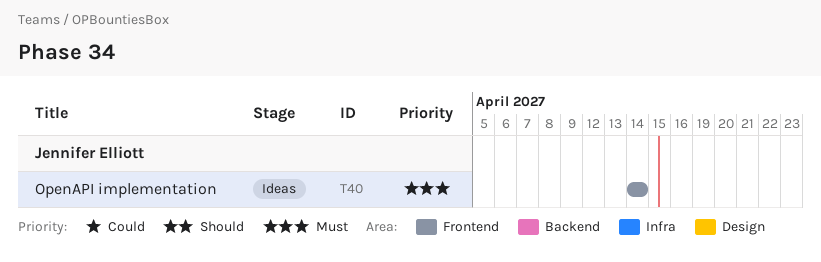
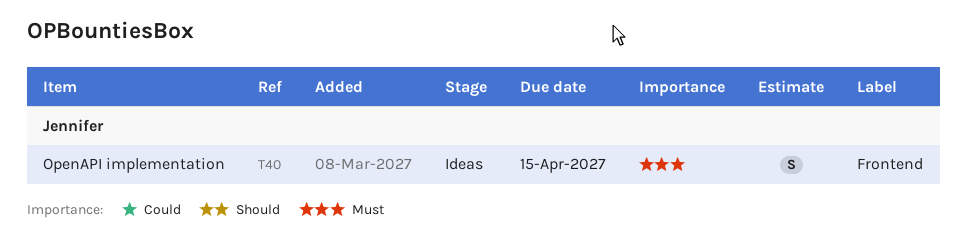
T40, due: Apr 14 -> Apr 15

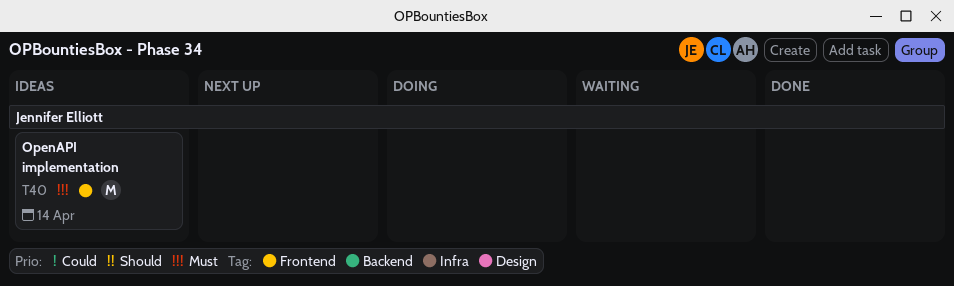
T40, estimate: S -> M
T40, due: Apr 15 -> Apr 14

